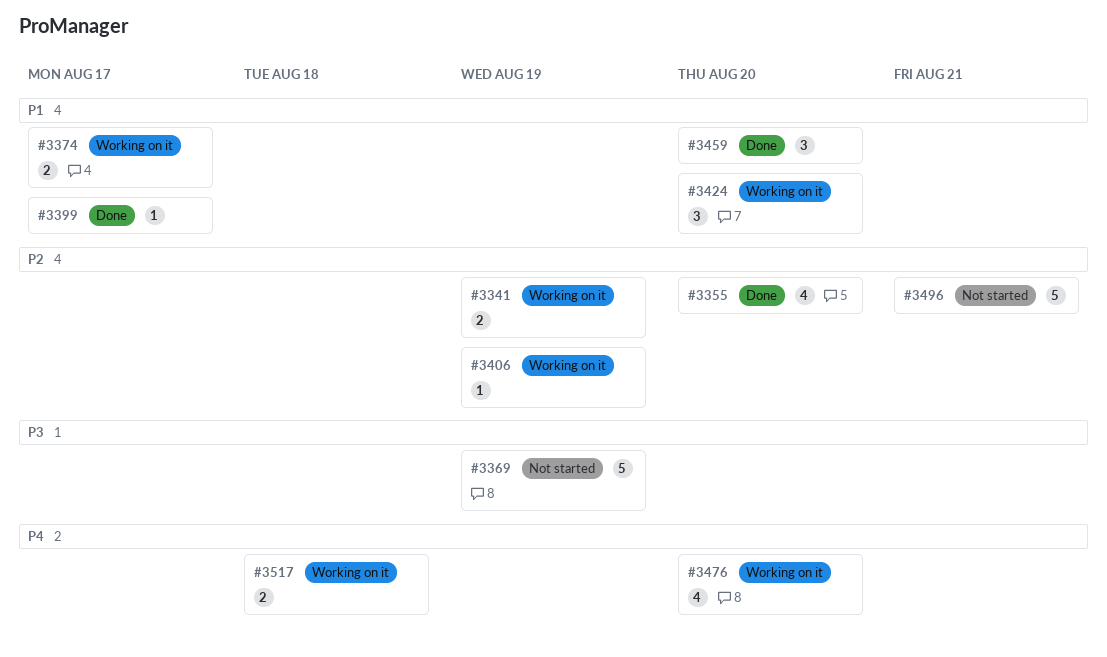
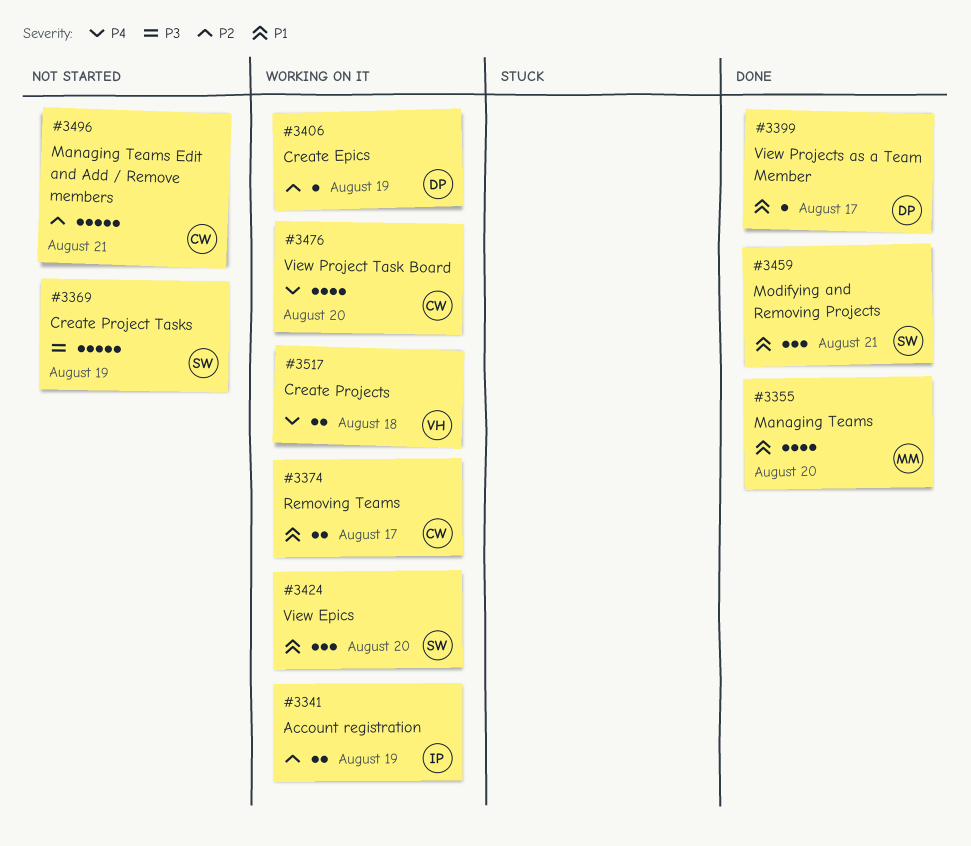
#3355, priority: P2 -> P1
#3459, due: Aug 20 -> Aug 21

